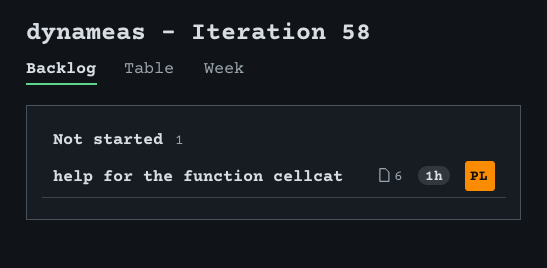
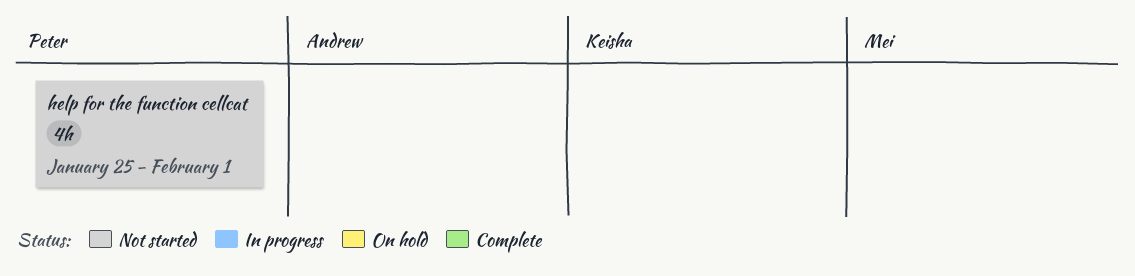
help for the function cellcat, estimate: 1h -> 4h

